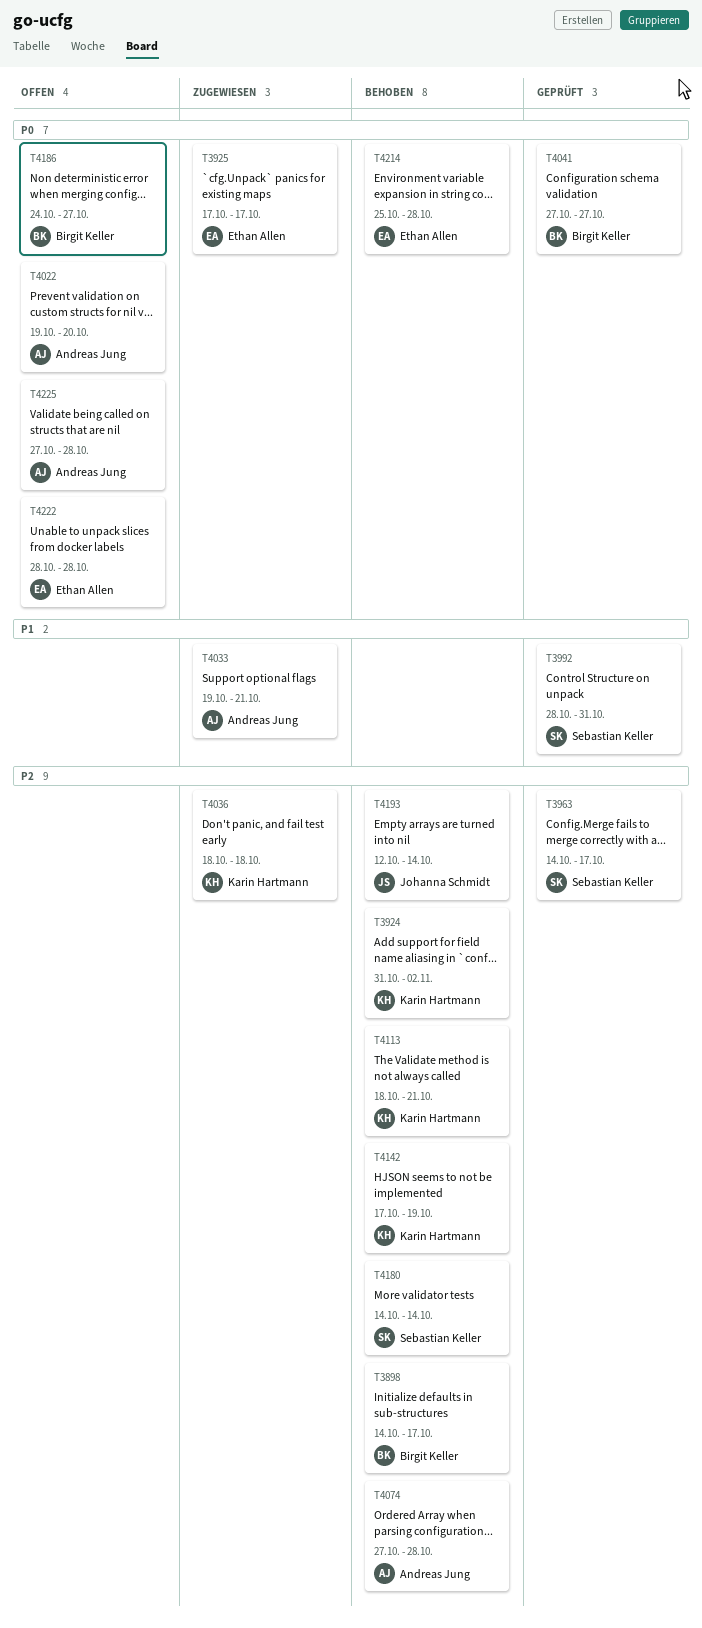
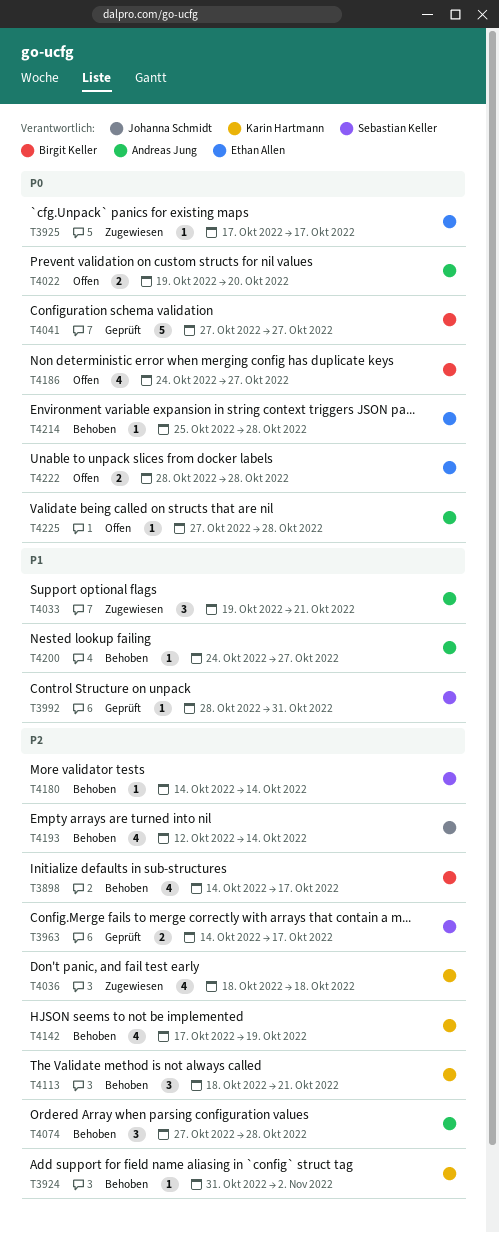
T4200: none -> present

